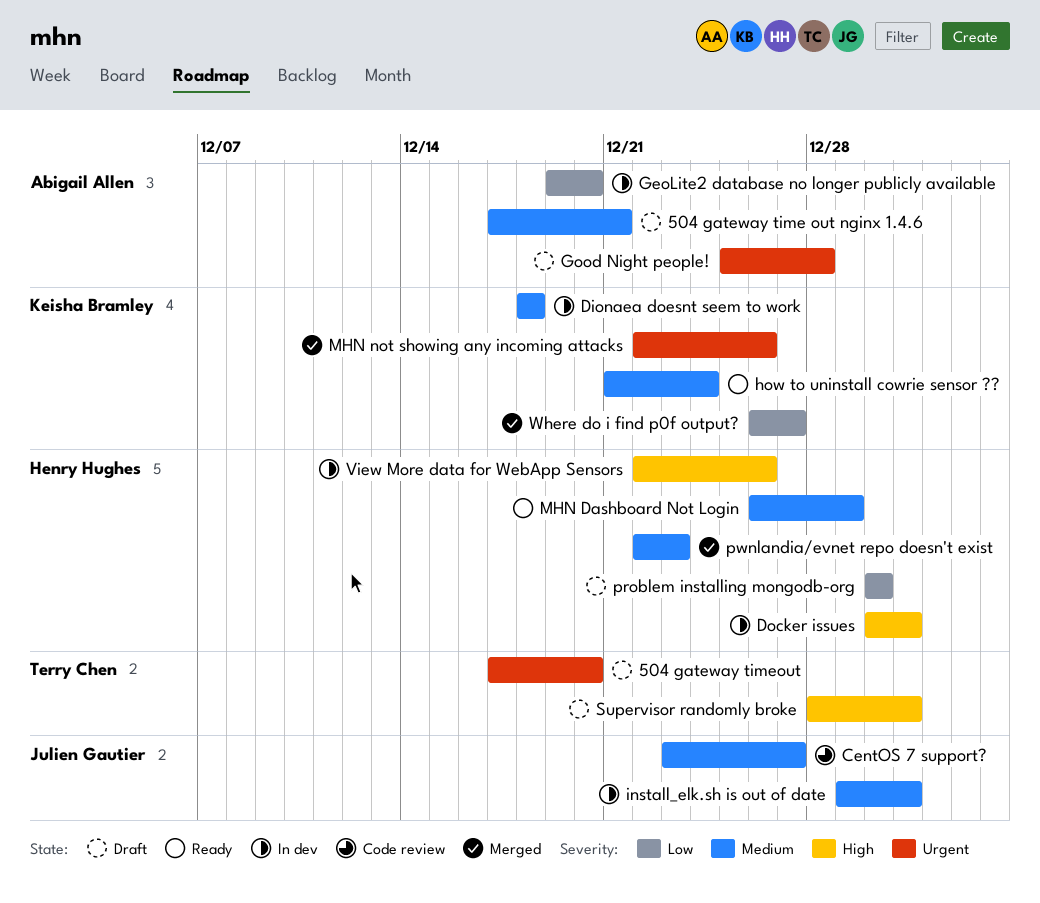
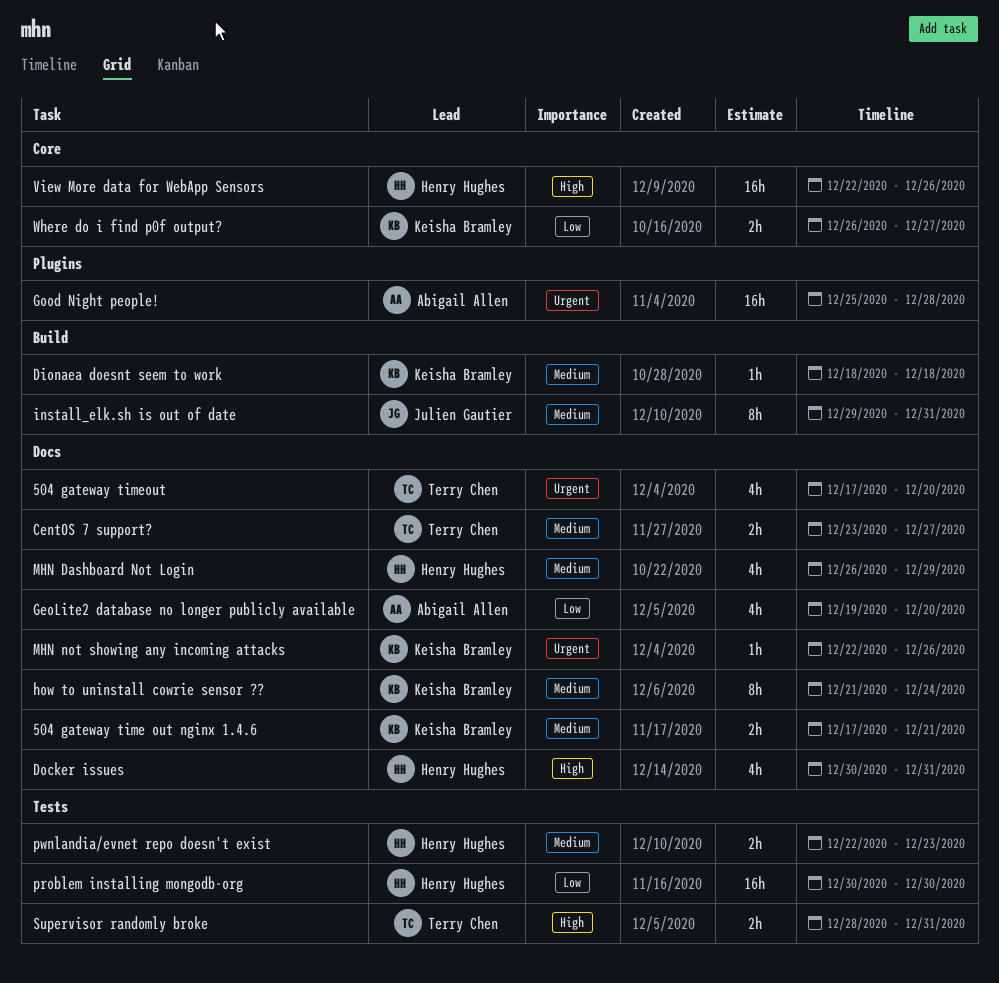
504 gateway time out nginx 1.4.6, owner: Abigail Allen -> Keisha Bramley
CentOS 7 support?, owner: Julien Gautier -> Terry Chen

